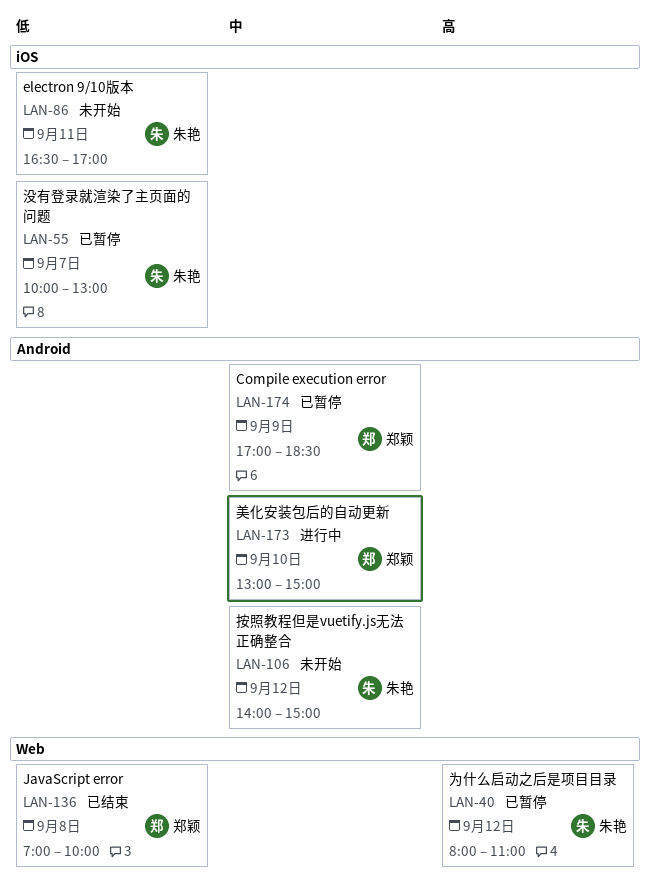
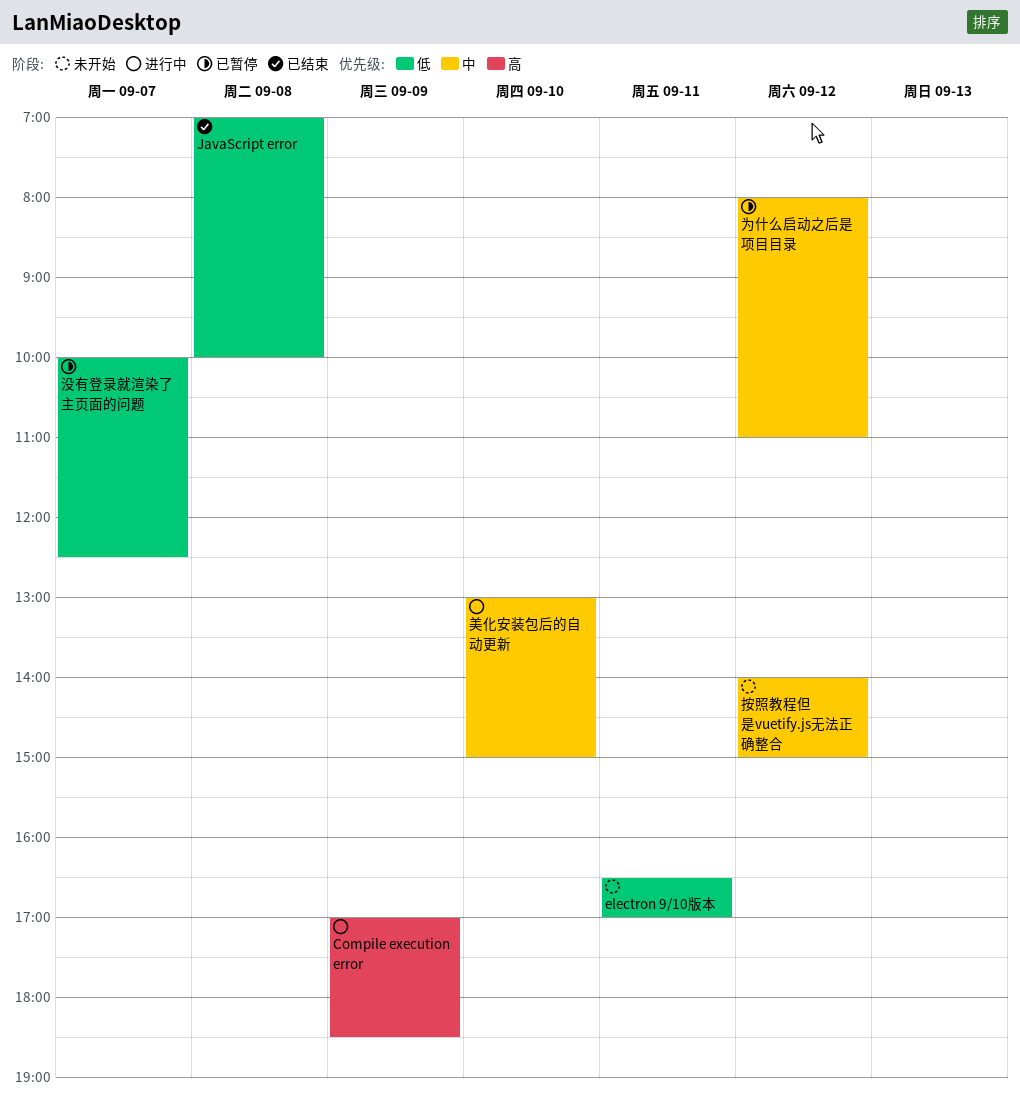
Compile execution error, status: 已暂停 -> 进行中
Compile execution error, priority: 中 -> 高
为什么启动之后是项目目录, priority: 高 -> 中
没有登录就渲染了主页面的问题, ends: 13:00 -> 12:30

